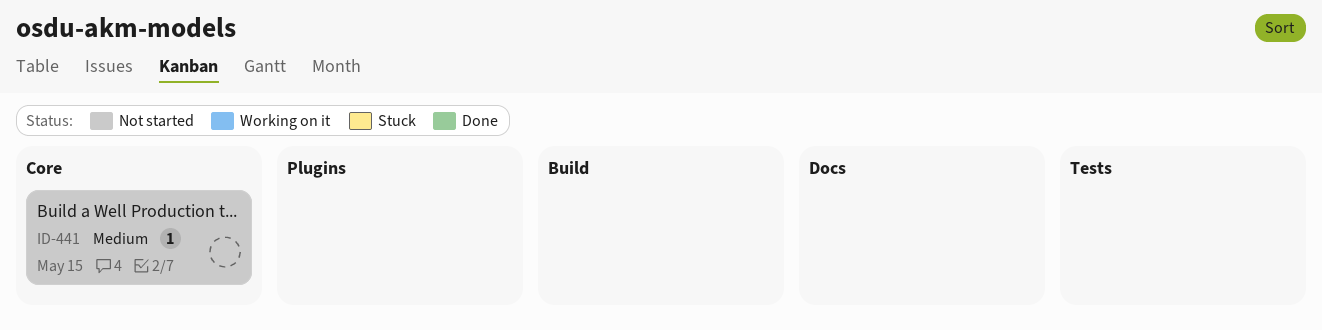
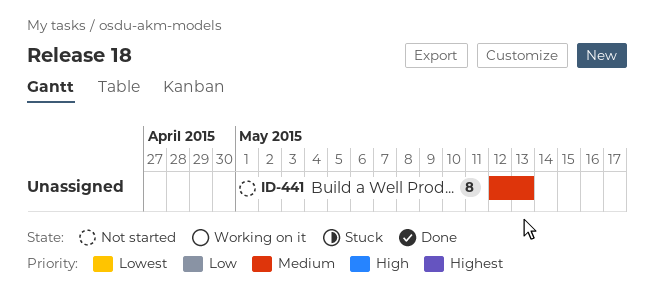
ID-441, estimate: 1 -> 8
ID-441, due: May 15 -> May 13

